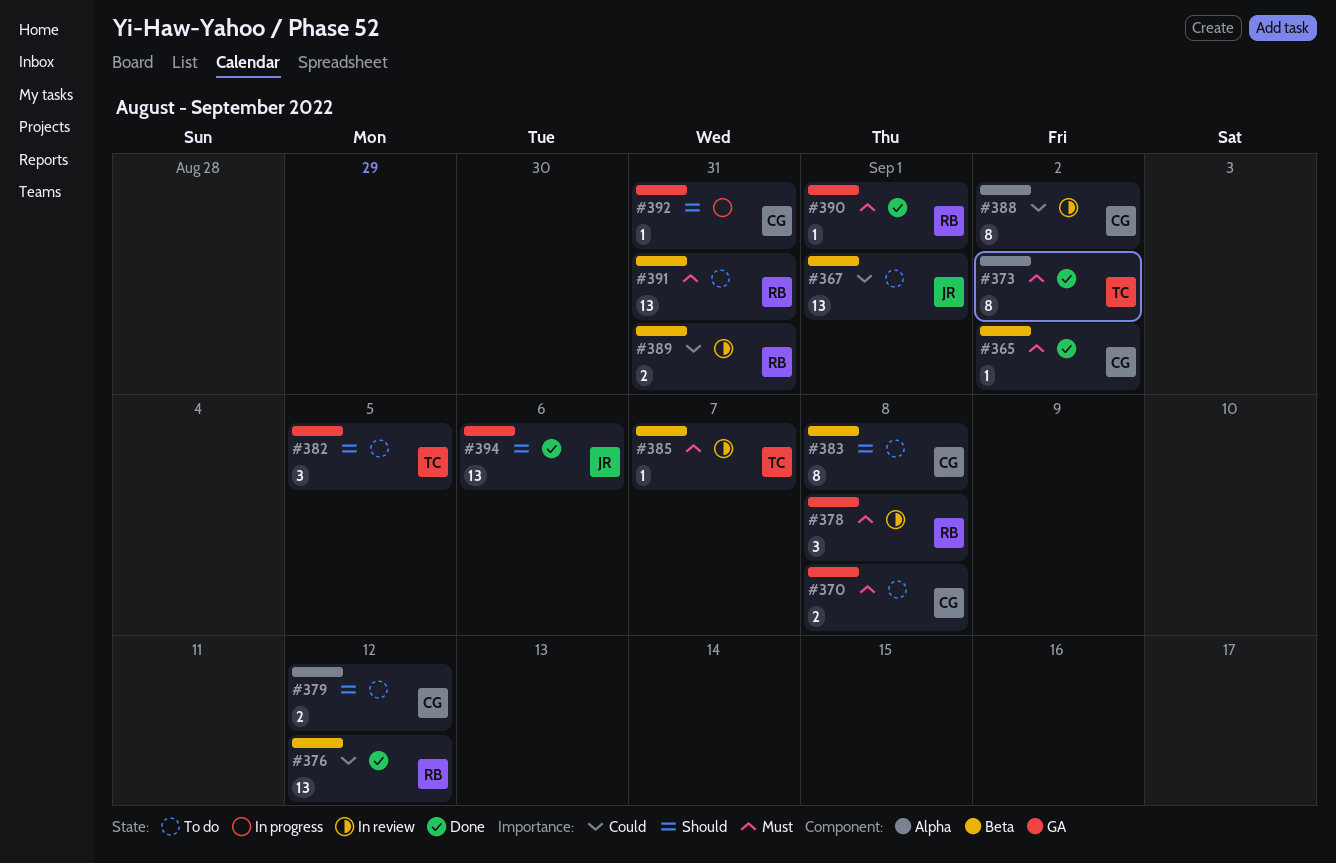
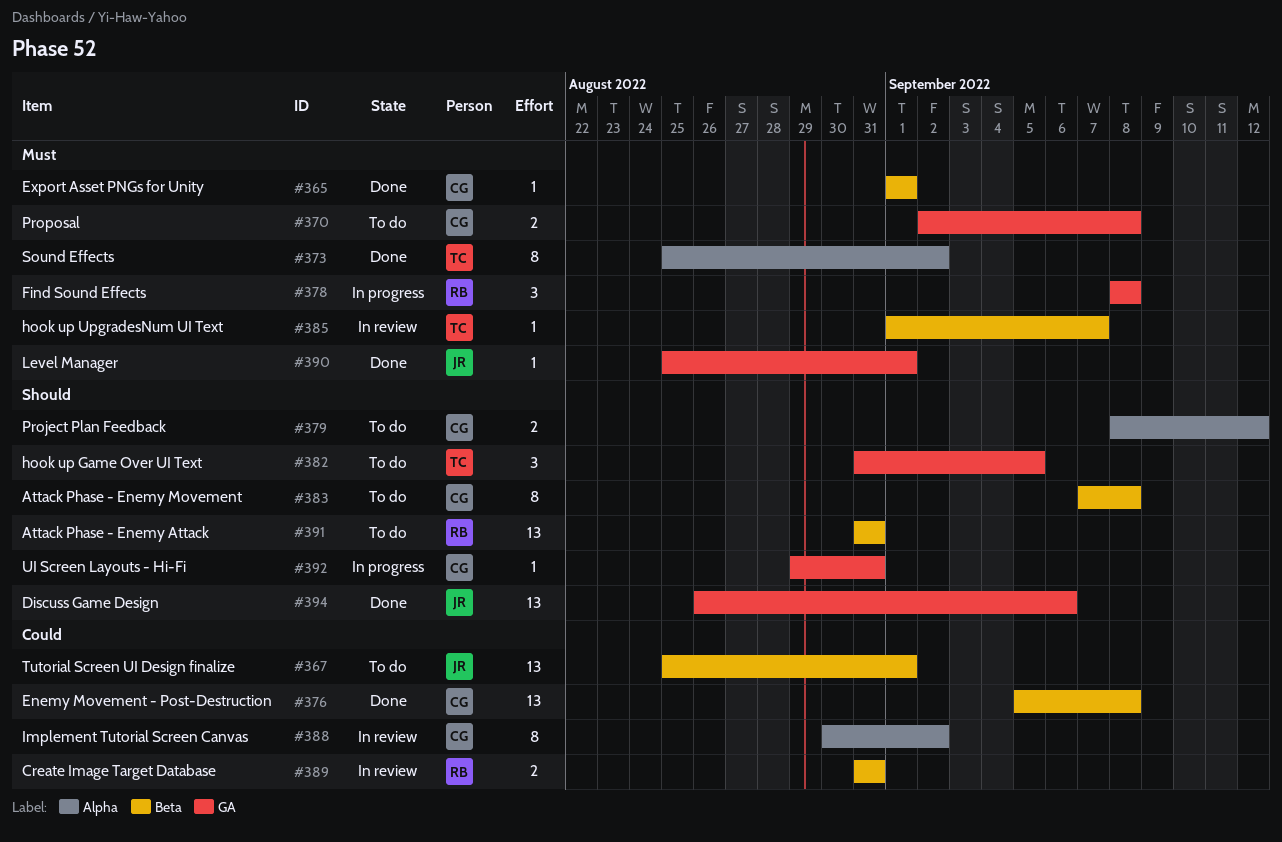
#365, due: Sep 2 -> Sep 1
#376, owner: RB -> CG
#376, due: Sep 12 -> Sep 8
#378, status: In review -> In progress
#390, owner: RB -> JR
#391, priority: Must -> Should

